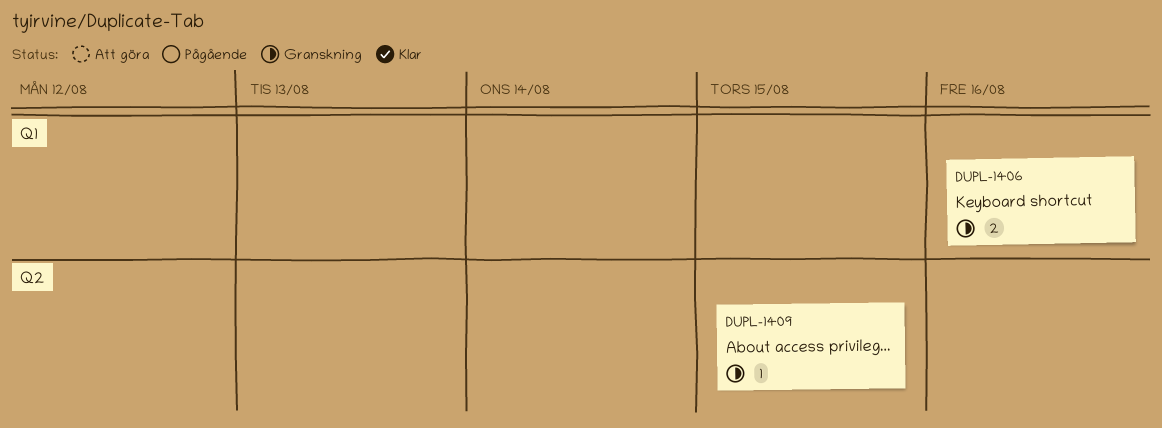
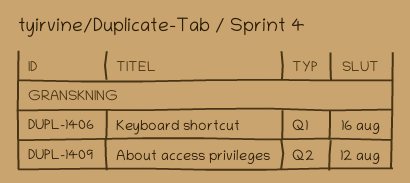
DUPL-1409, due: Aug 15 -> Aug 12

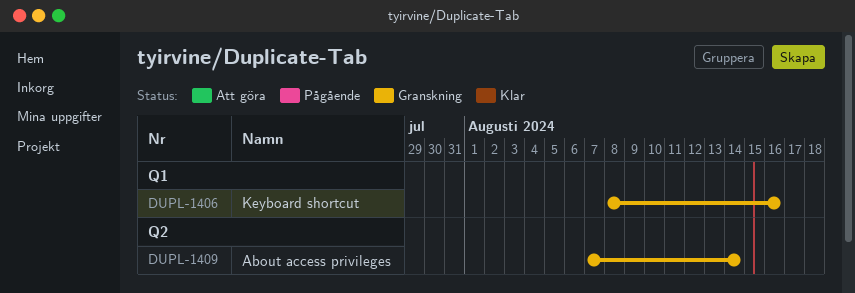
DUPL-1409, due: Aug 12 -> Aug 14

